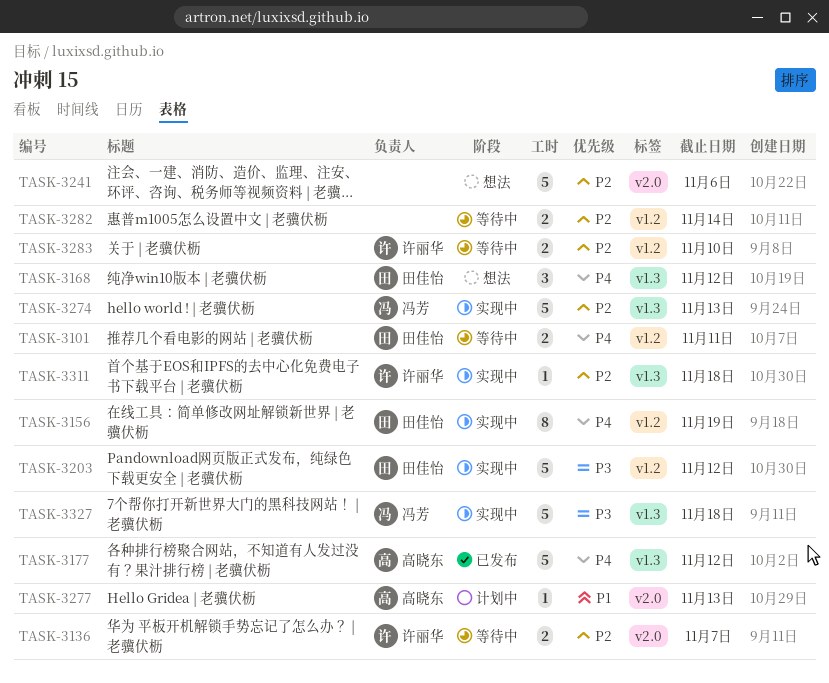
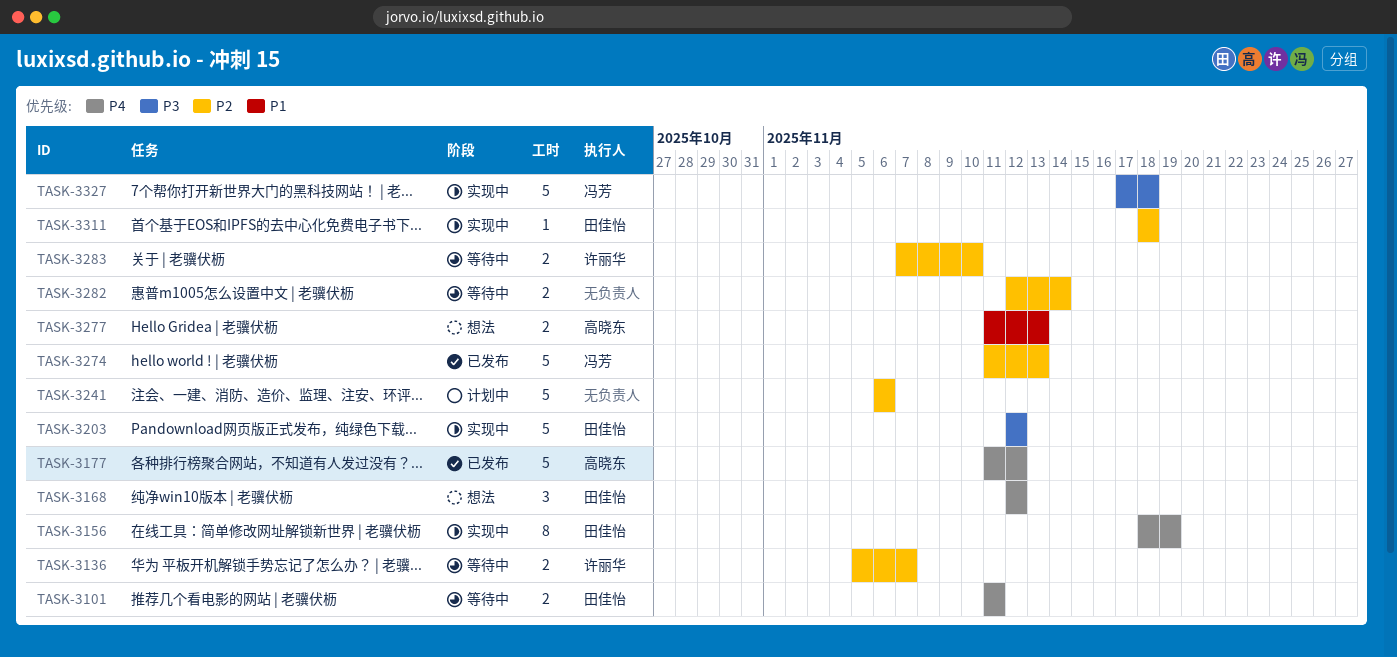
TASK-3241, status: 想法 -> 计划中
TASK-3274, status: 实现中 -> 已发布
TASK-3277, status: 计划中 -> 想法
TASK-3277, estimate: 1 -> 2
TASK-3311, owner: 许丽华 -> 田佳怡

